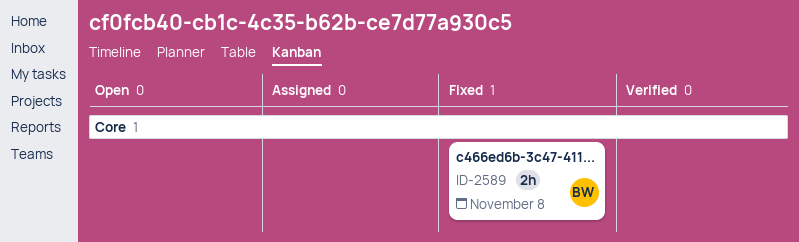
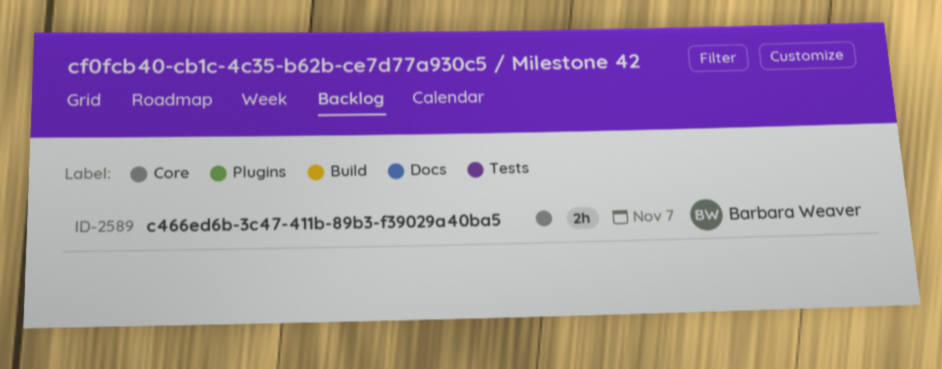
ID-2589, due: Nov 8 -> Nov 7

